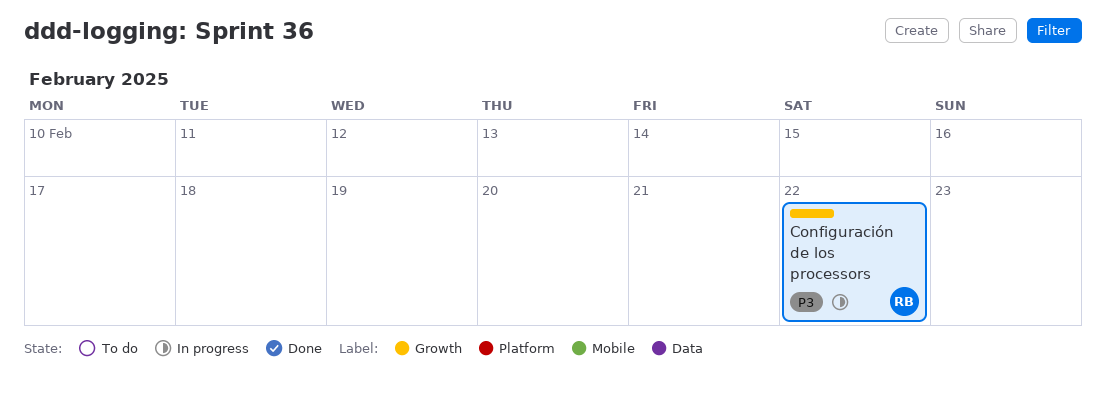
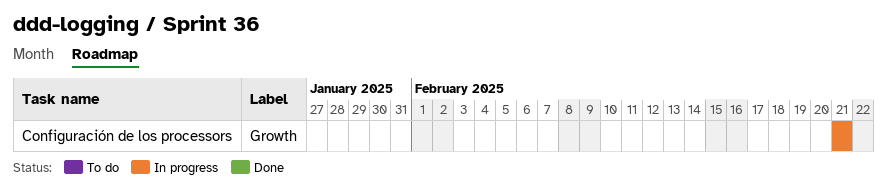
Configuración de los processors, due: Feb 22 -> Feb 21

